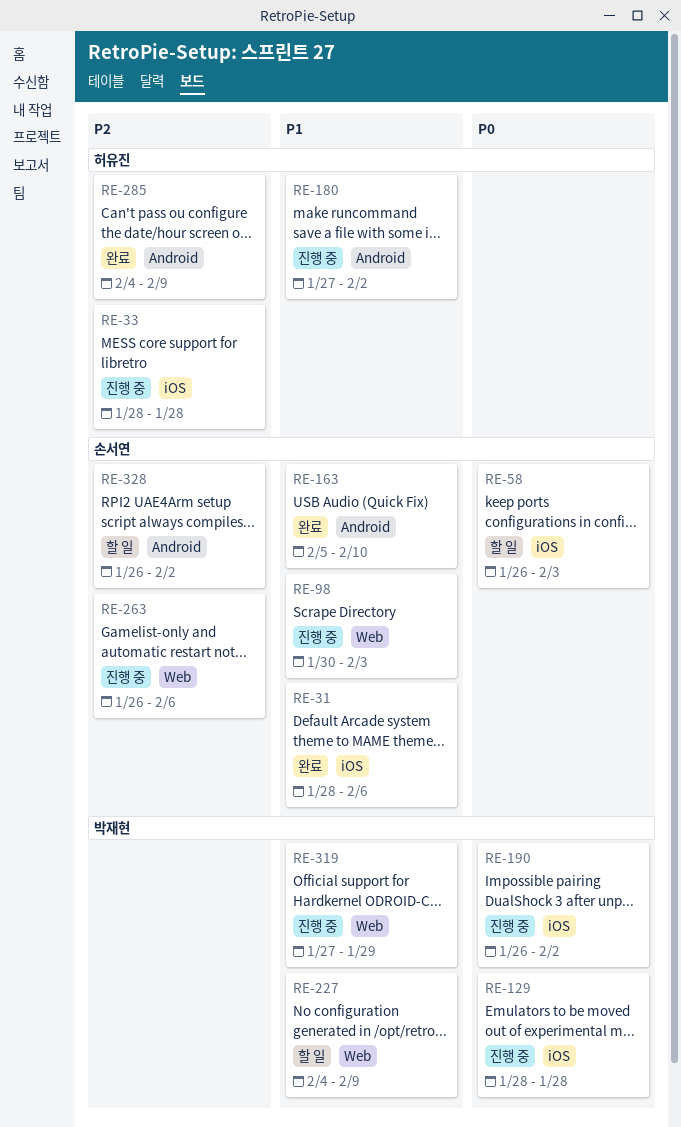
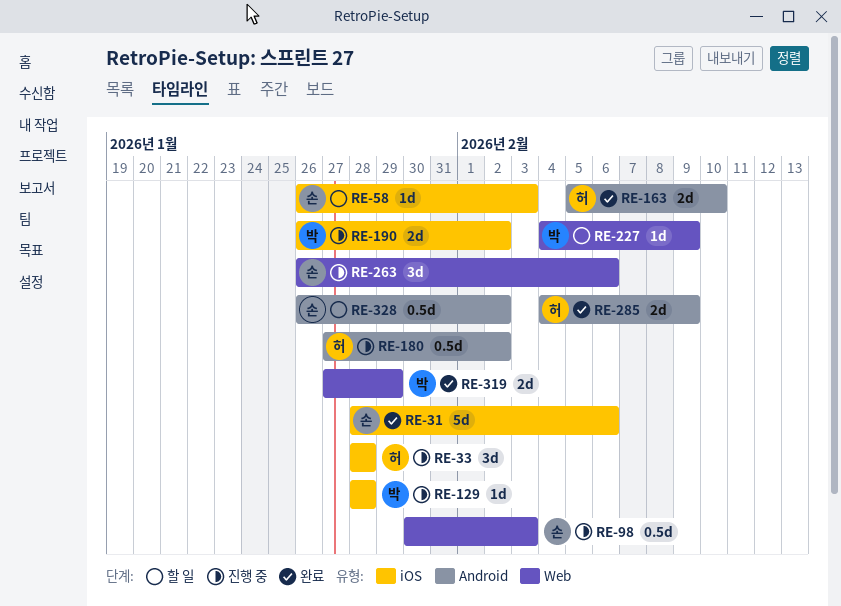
RE-163, owner: 손서연 -> 허유진
RE-319, status: 진행 중 -> 완료

